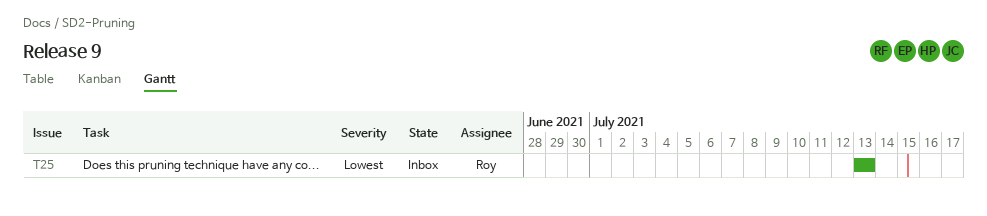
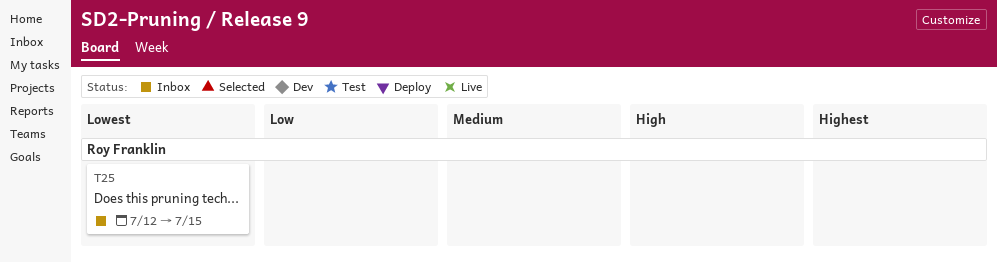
T25, start: Jul 13 -> Jul 12
T25, due: Jul 13 -> Jul 15

